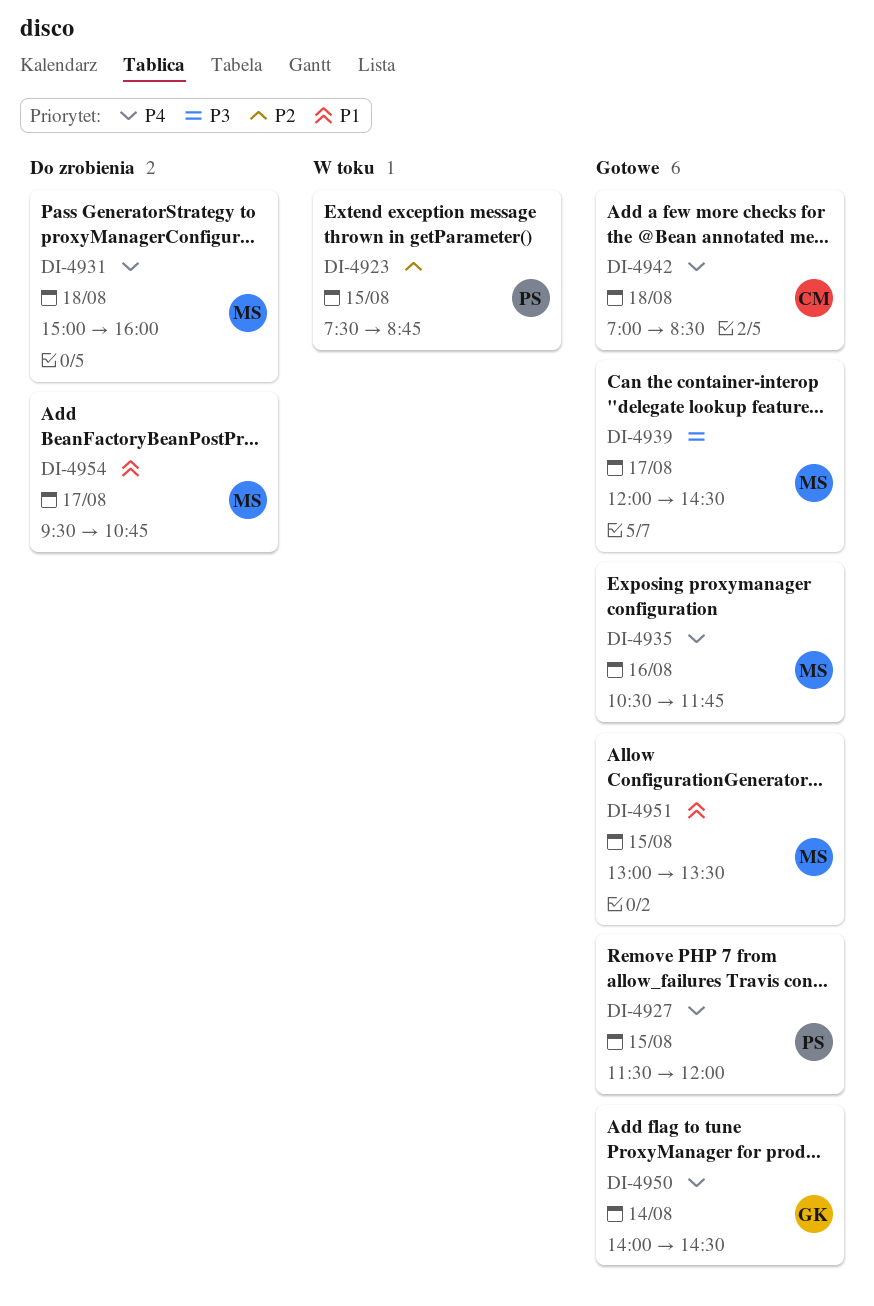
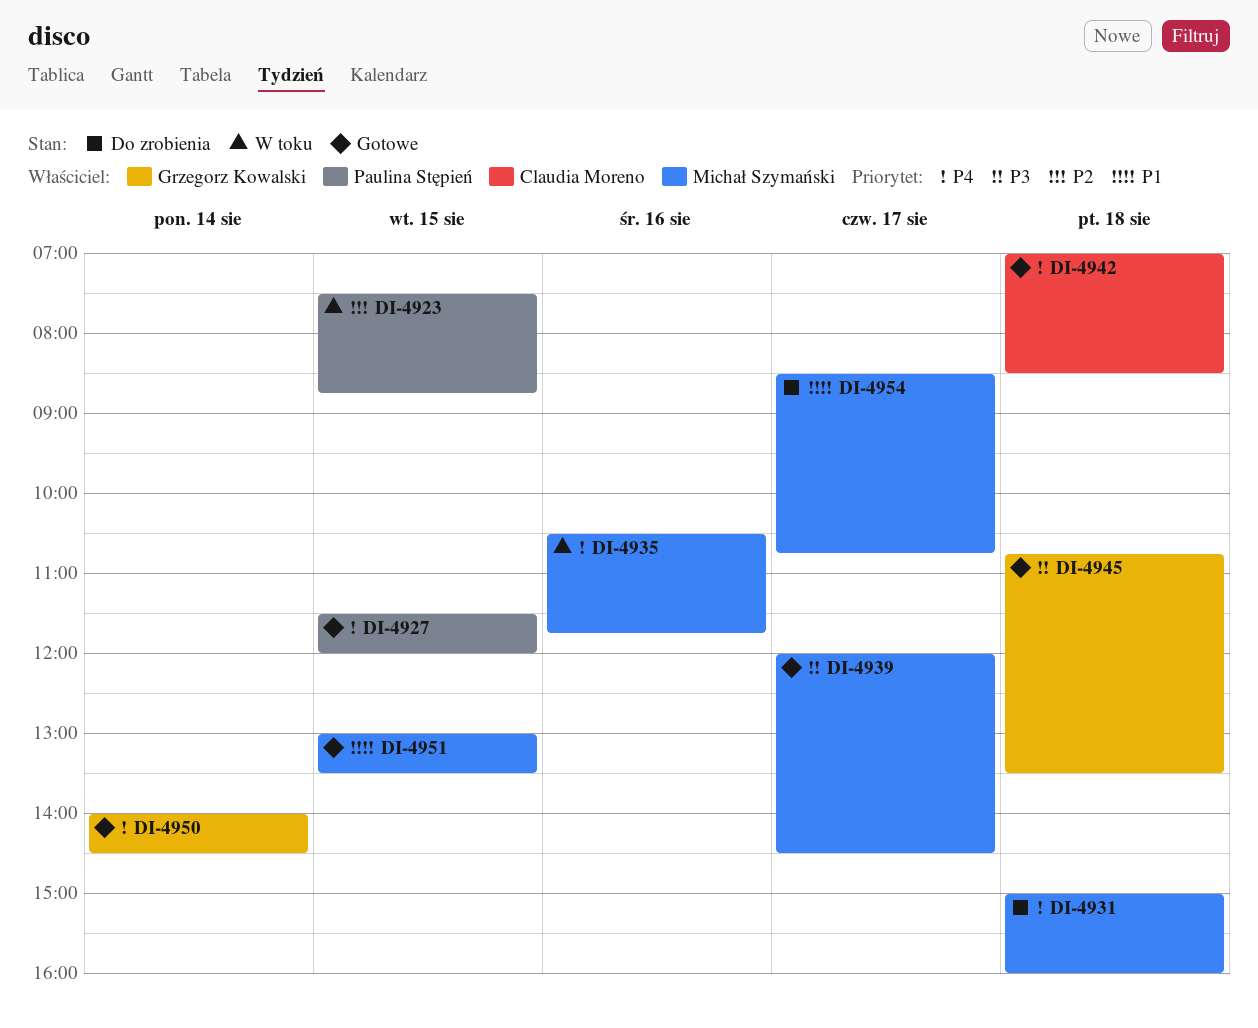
DI-4935, status: Gotowe -> W toku
DI-4945: none -> present
DI-4954, begins: 09:30 -> 08:30

